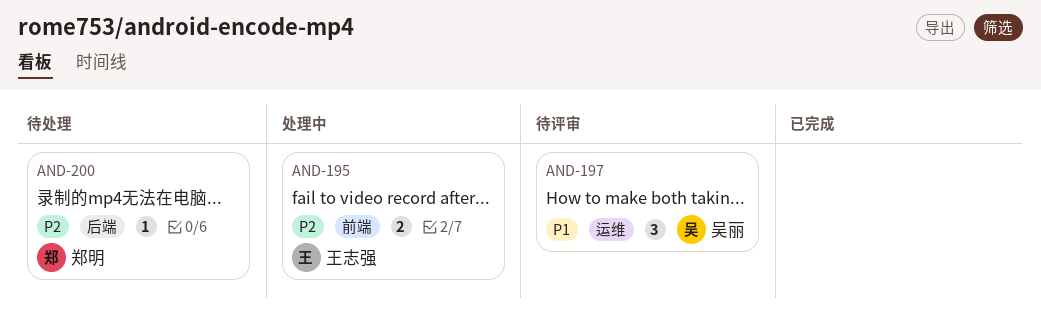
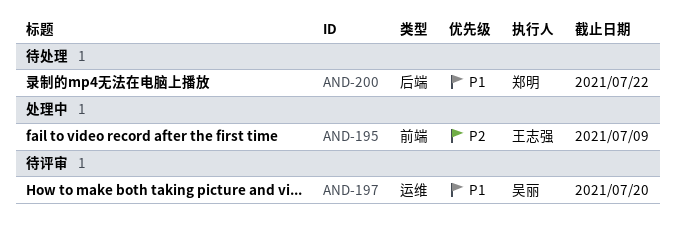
AND-200, priority: P2 -> P1

